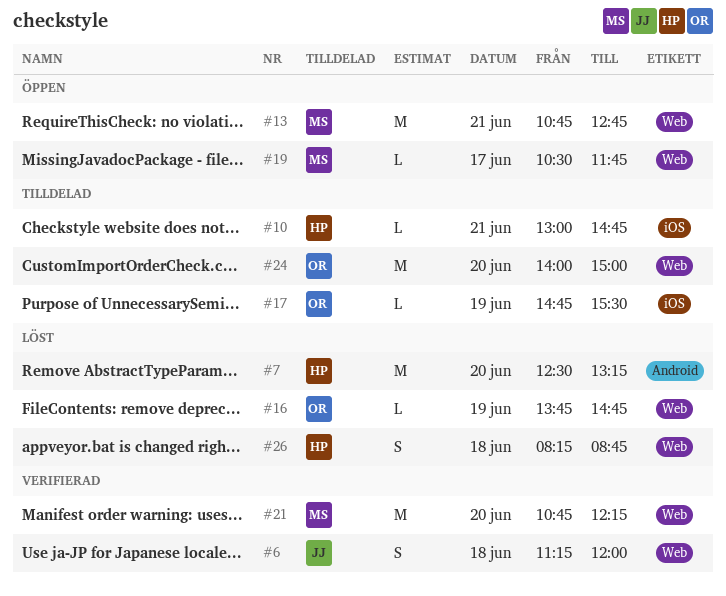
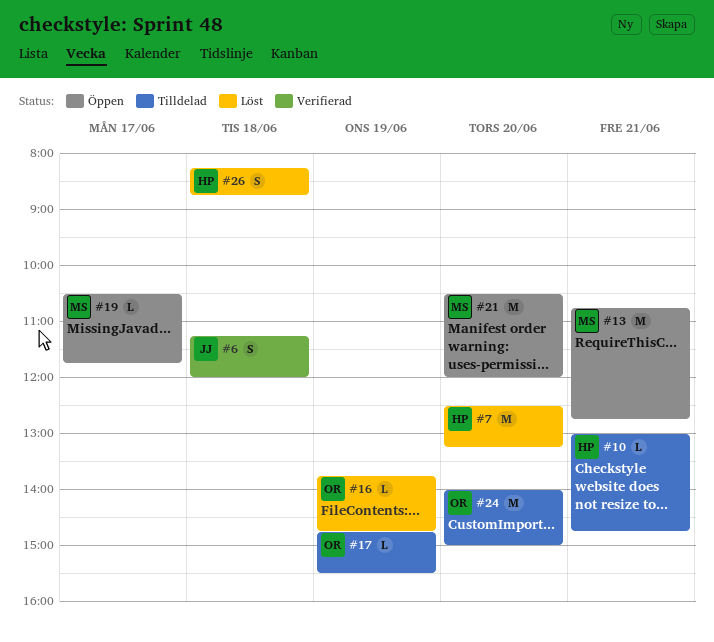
#21, status: Verifierad -> Öppen
#21, begins: 10:45 -> 10:30
#21, ends: 12:15 -> 12:00

